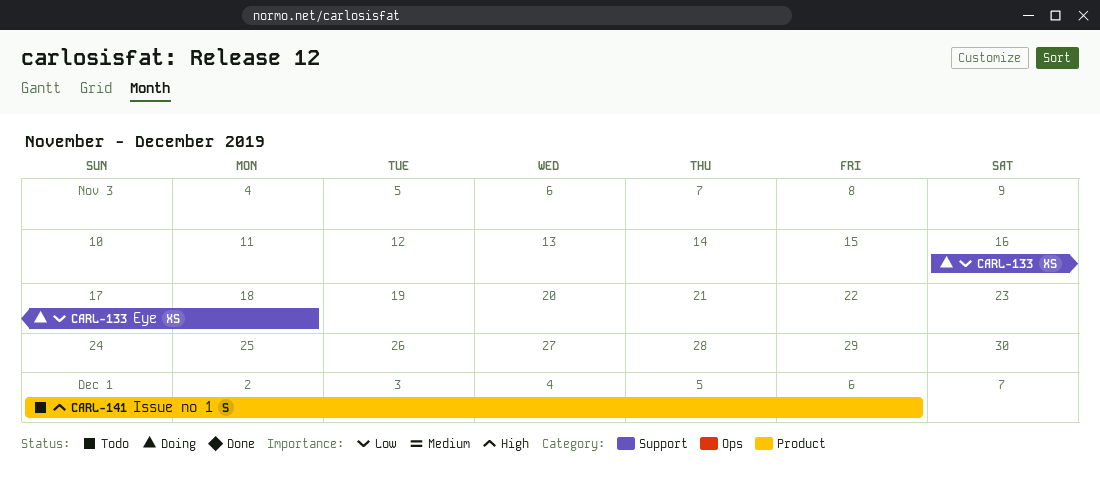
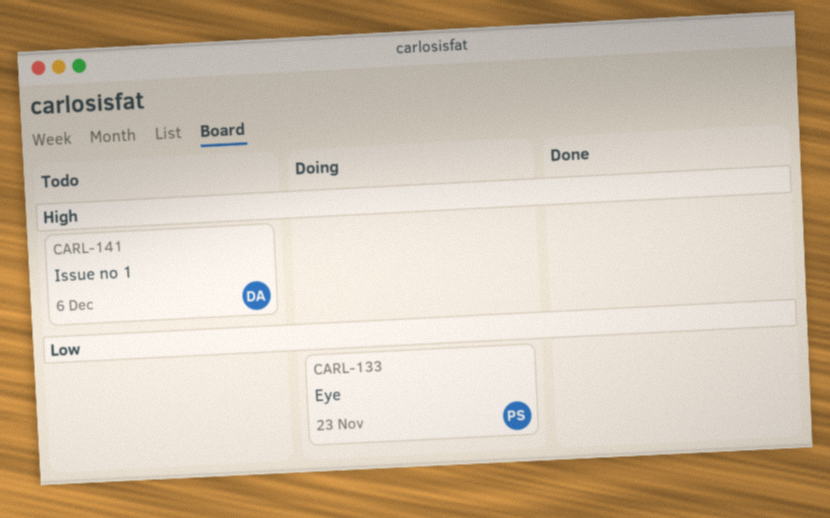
CARL-133, due: Nov 18 -> Nov 23

